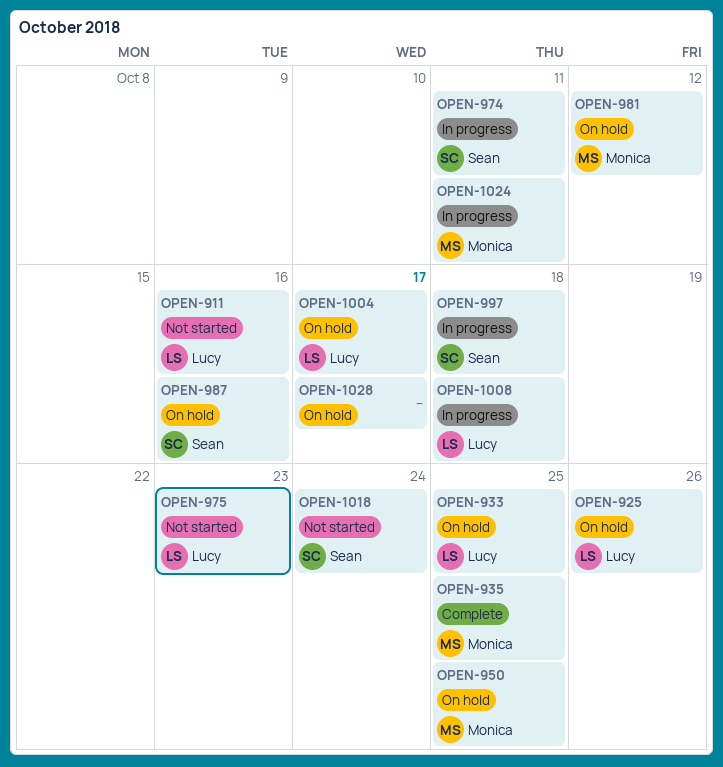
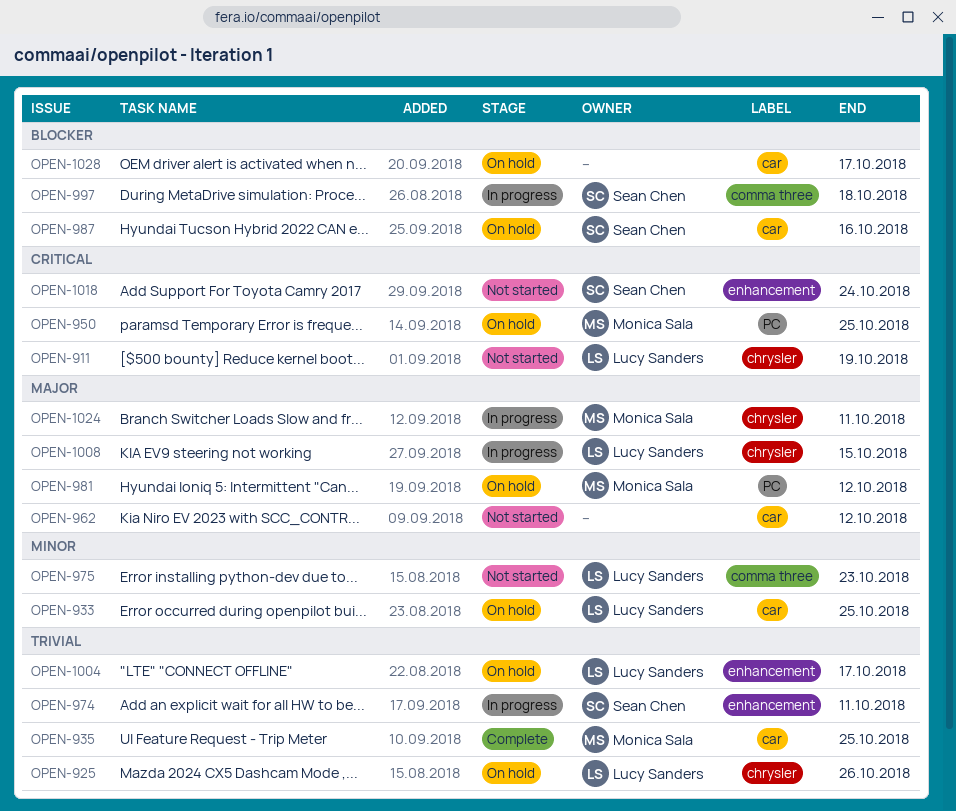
OPEN-911, due: Oct 16 -> Oct 19
OPEN-962: none -> present
OPEN-1008, due: Oct 18 -> Oct 15

